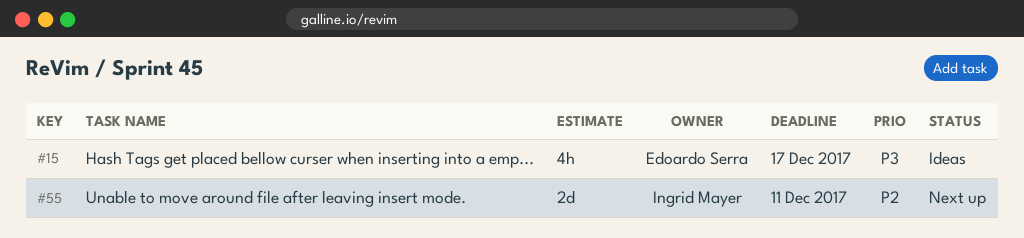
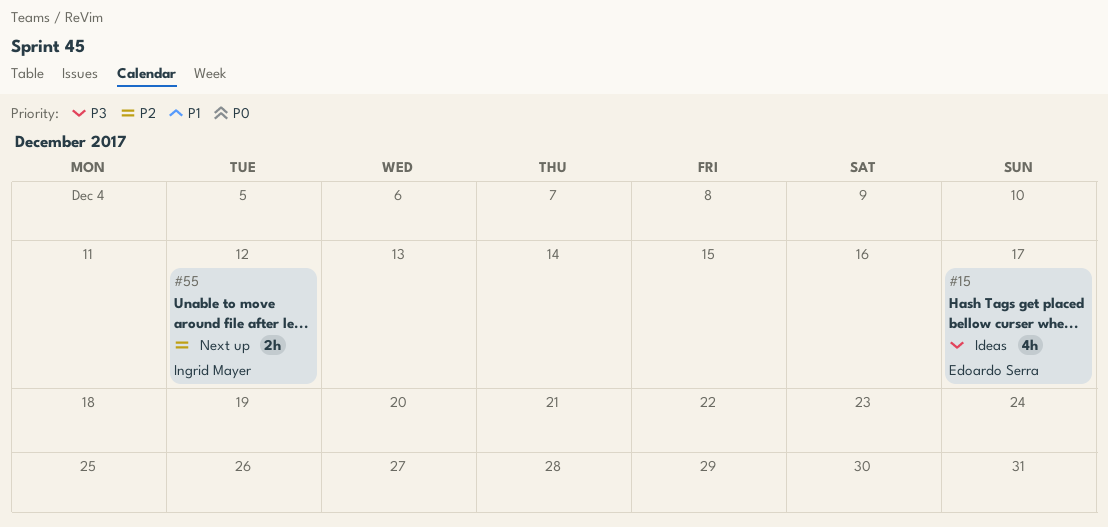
#55, estimate: 2d -> 2h
#55, due: Dec 11 -> Dec 12

